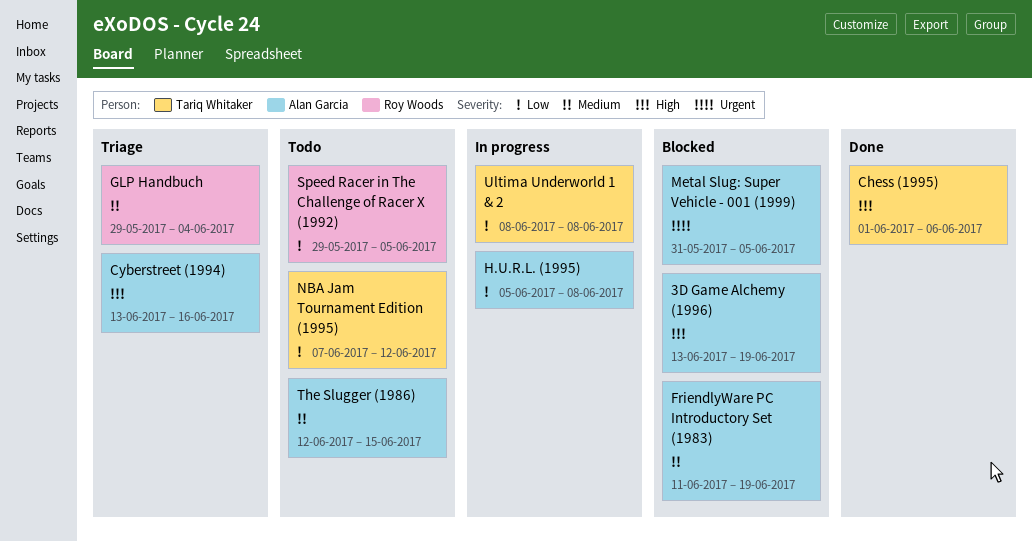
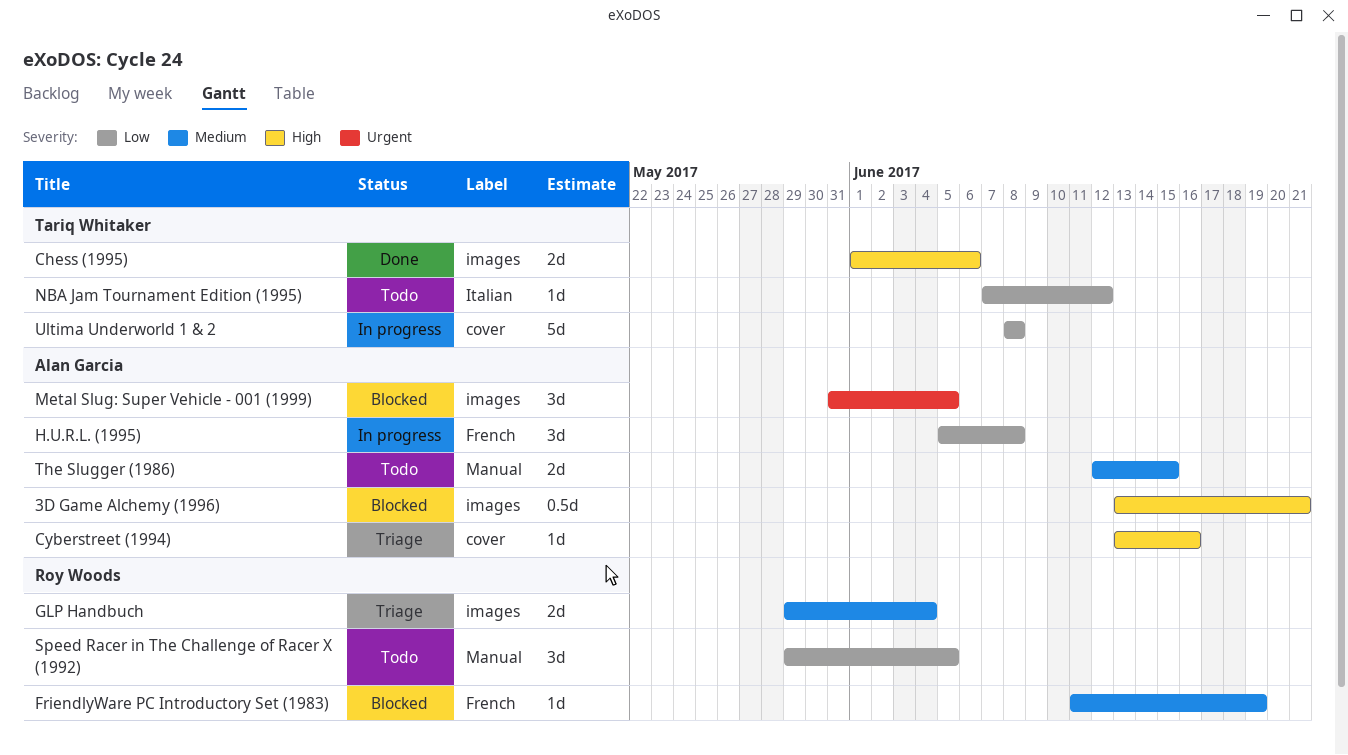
3D Game Alchemy (1996), due: Jun 19 -> Jun 21
FriendlyWare PC Introductory Set (1983), owner: Alan Garcia -> Roy Woods

